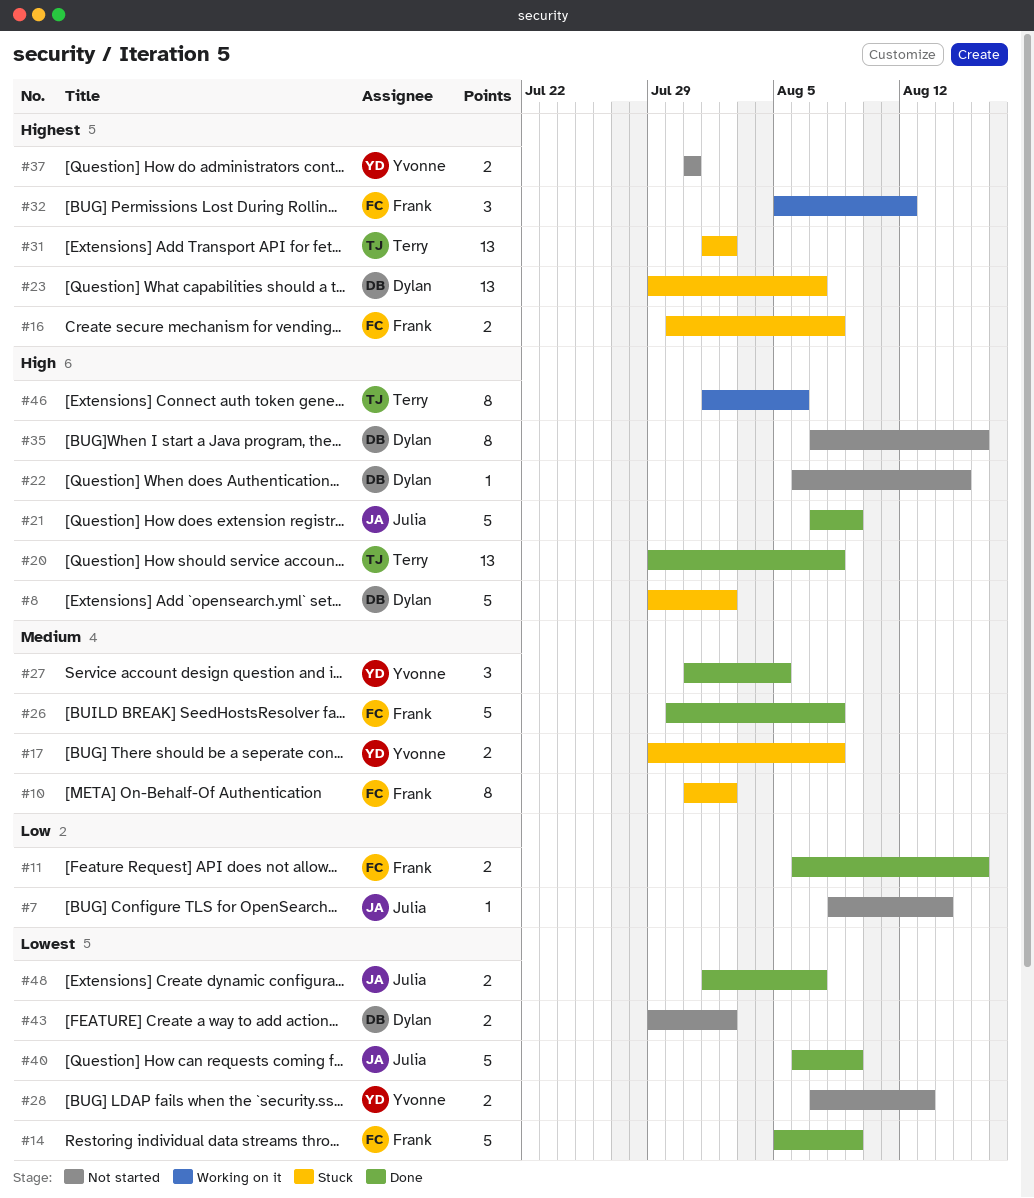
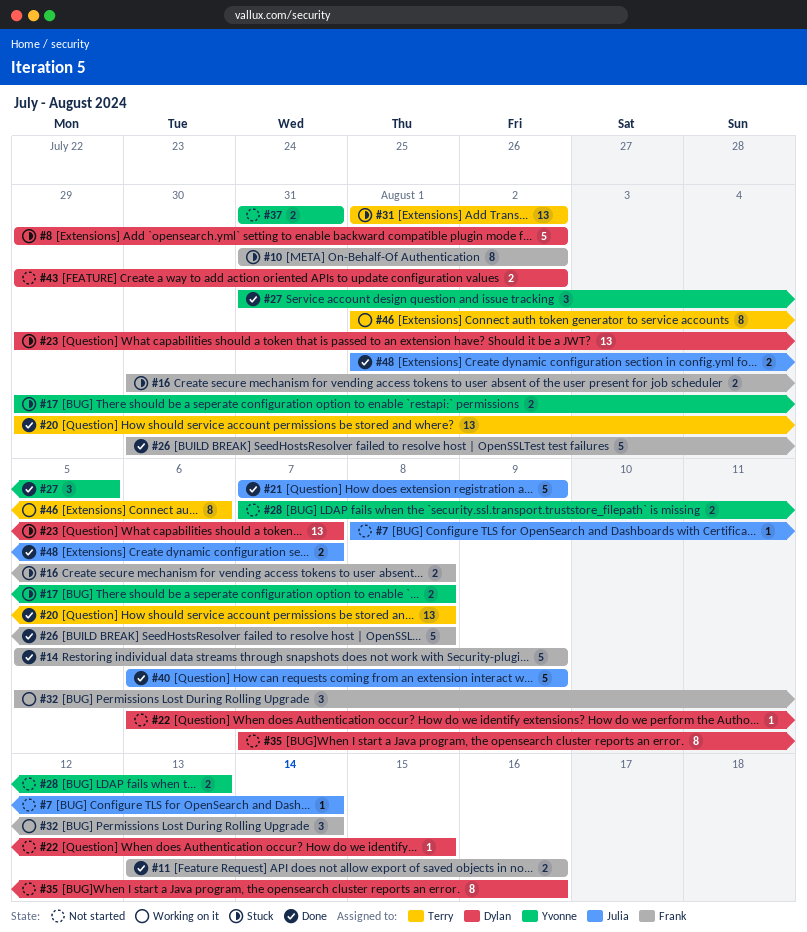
#11, start: Aug 6 -> Aug 13
#32, due: Aug 12 -> Aug 14

